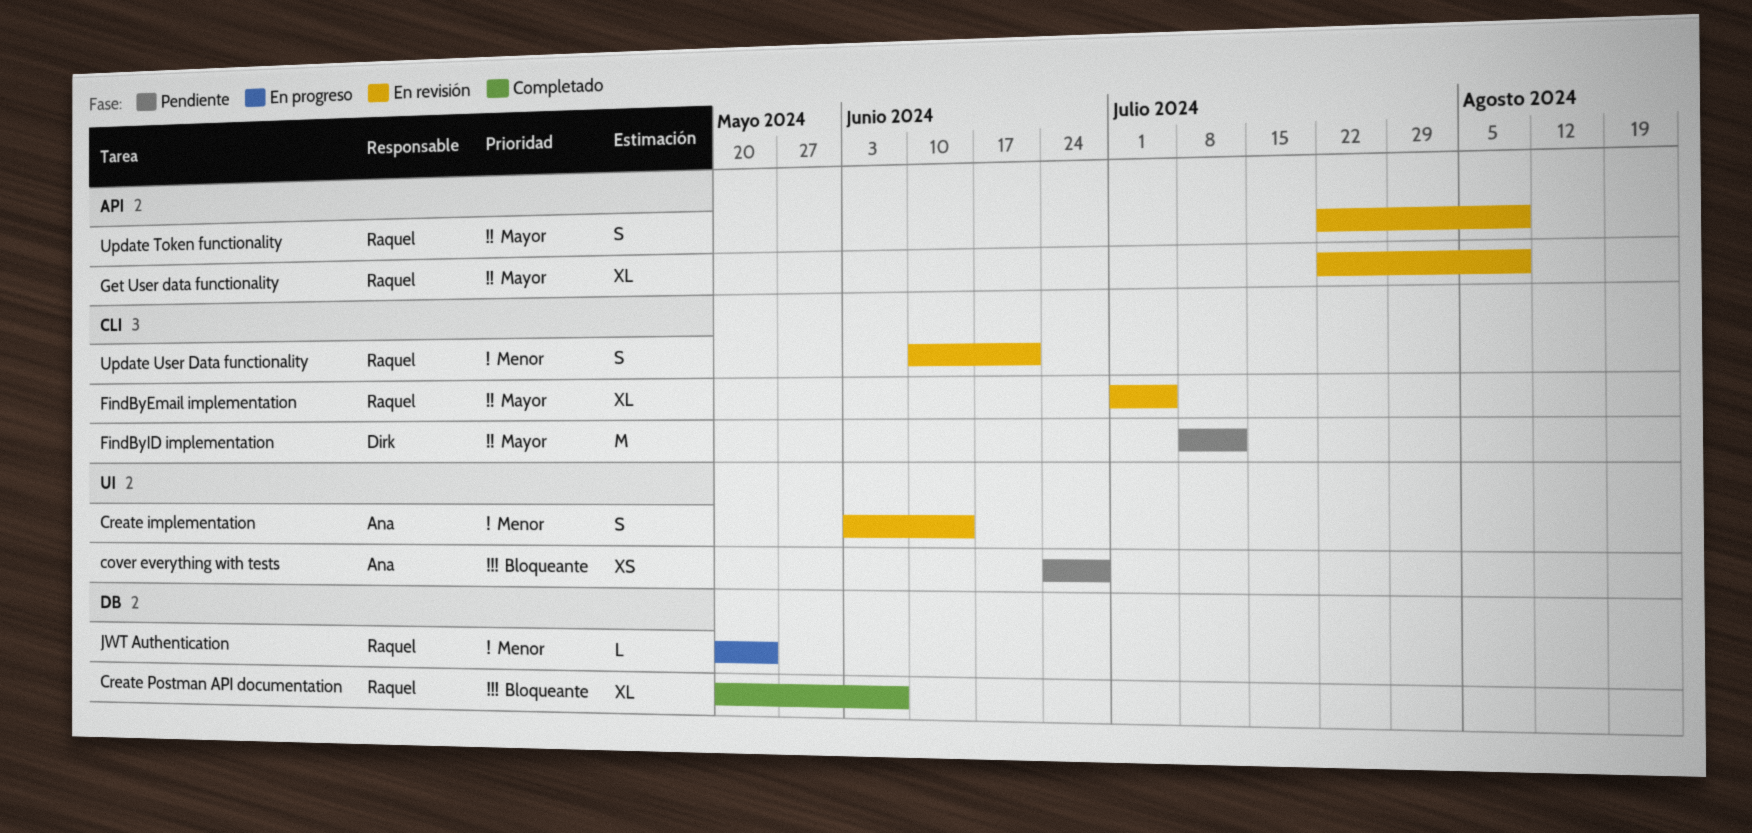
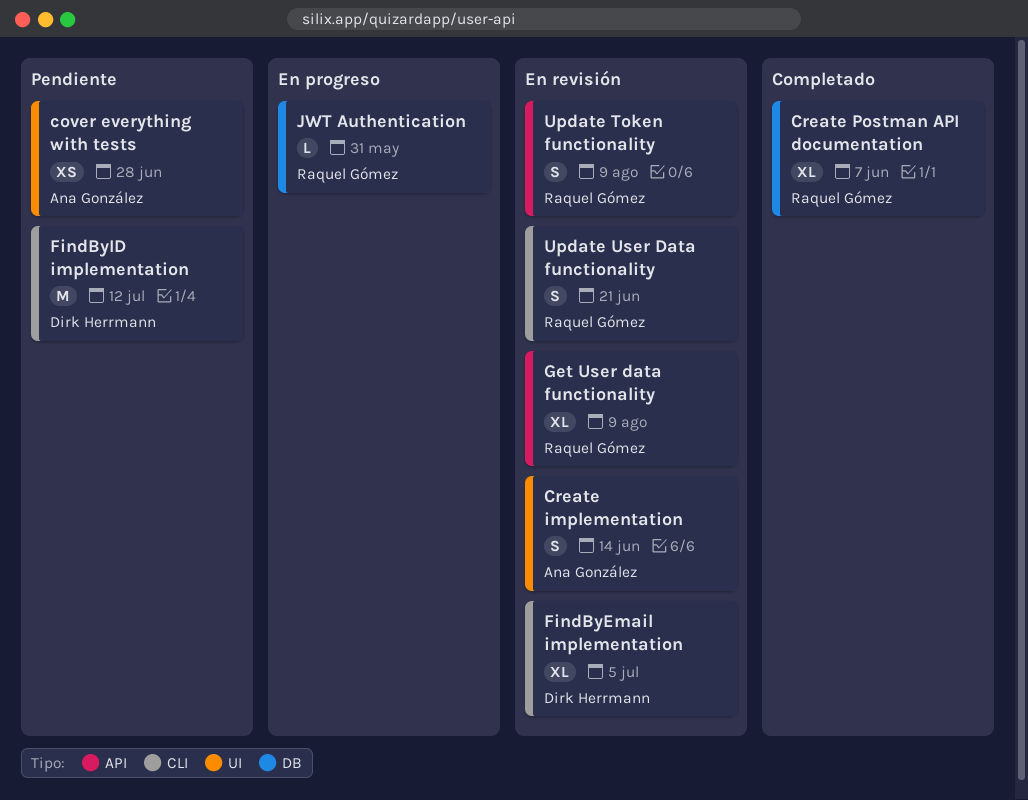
FindByEmail implementation, owner: Raquel Gómez -> Dirk Herrmann
JWT Authentication, due: May 24 -> May 31

